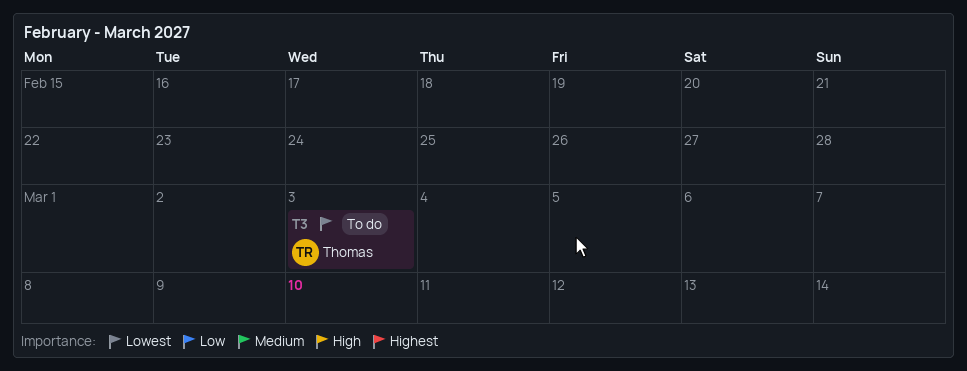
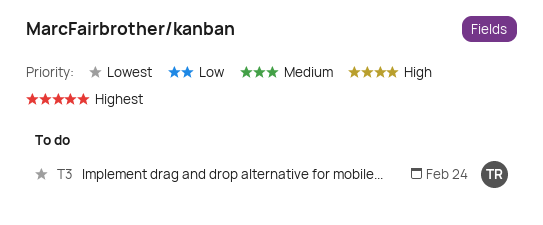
T3, due: Mar 3 -> Feb 24

